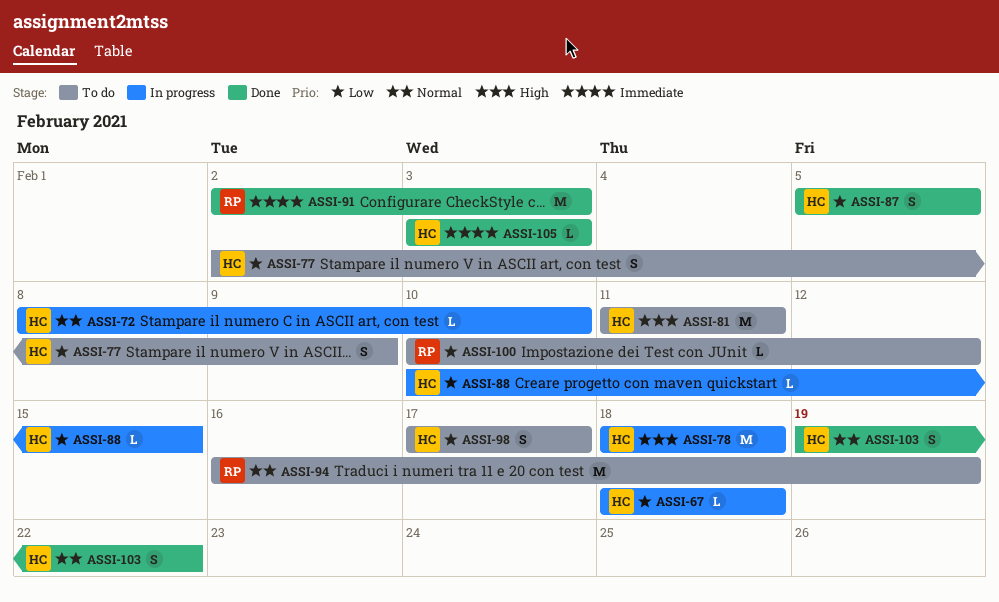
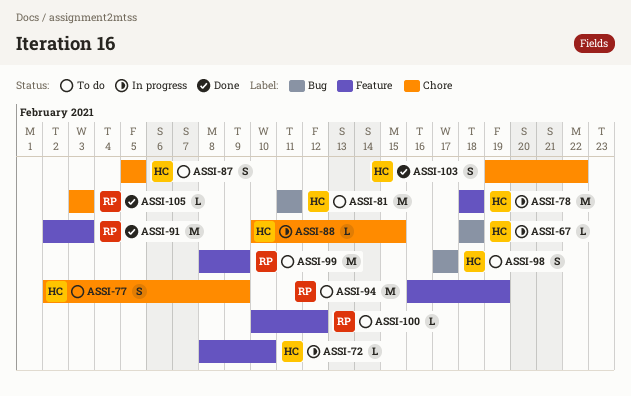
ASSI-87, status: Done -> To do
ASSI-99: none -> present
ASSI-105, owner: HC -> RP

